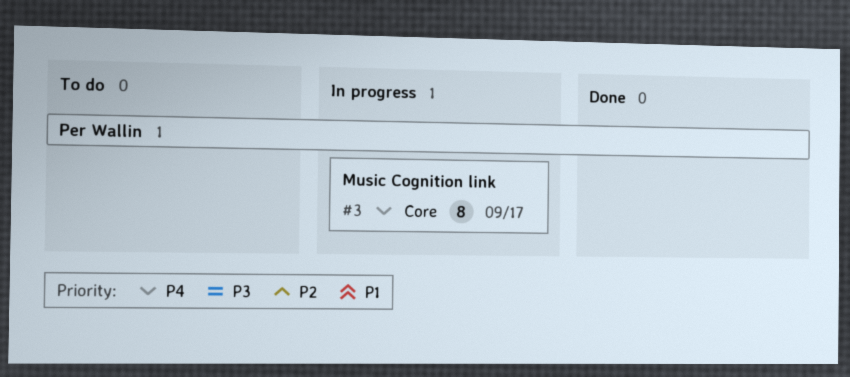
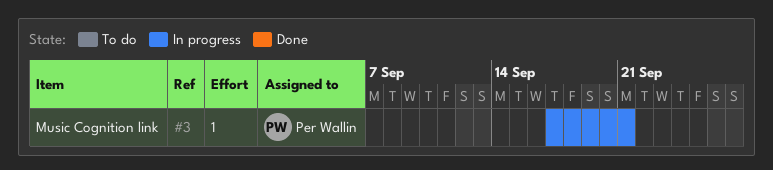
#3, estimate: 8 -> 1
#3, due: Sep 17 -> Sep 21

